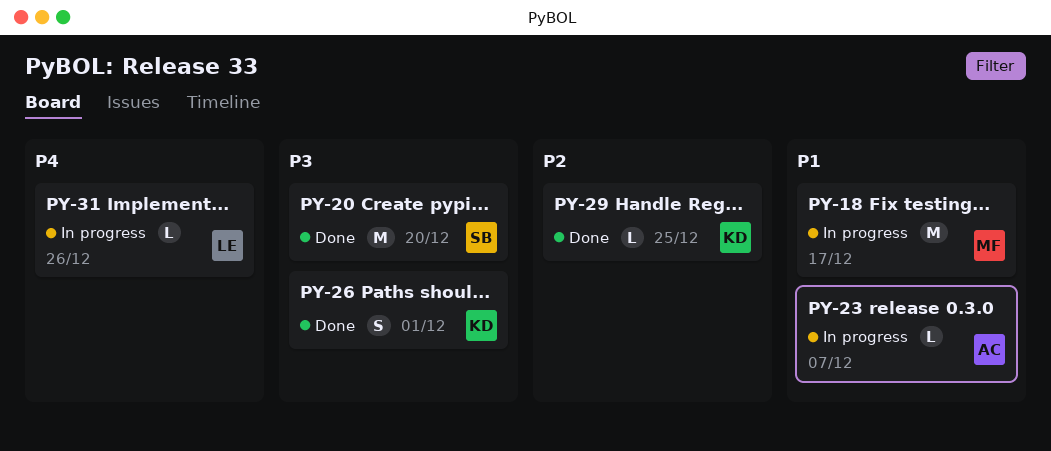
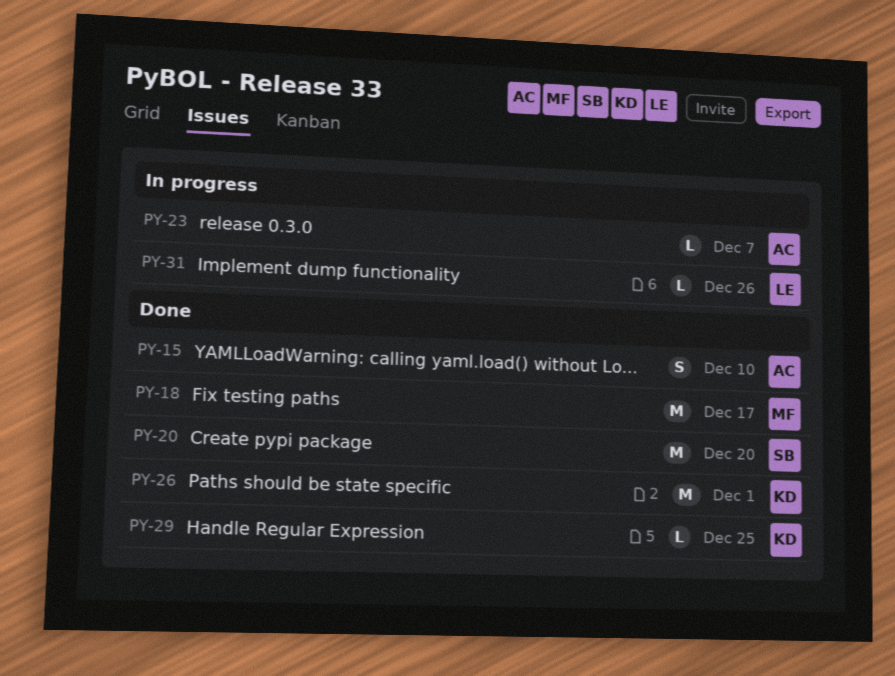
PY-15: none -> present
PY-18, status: In progress -> Done
PY-26, estimate: S -> M

